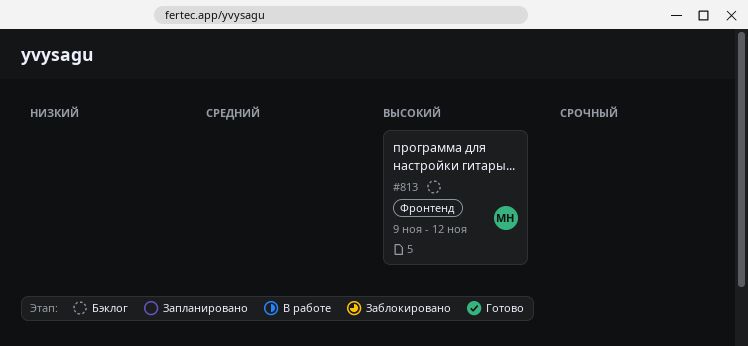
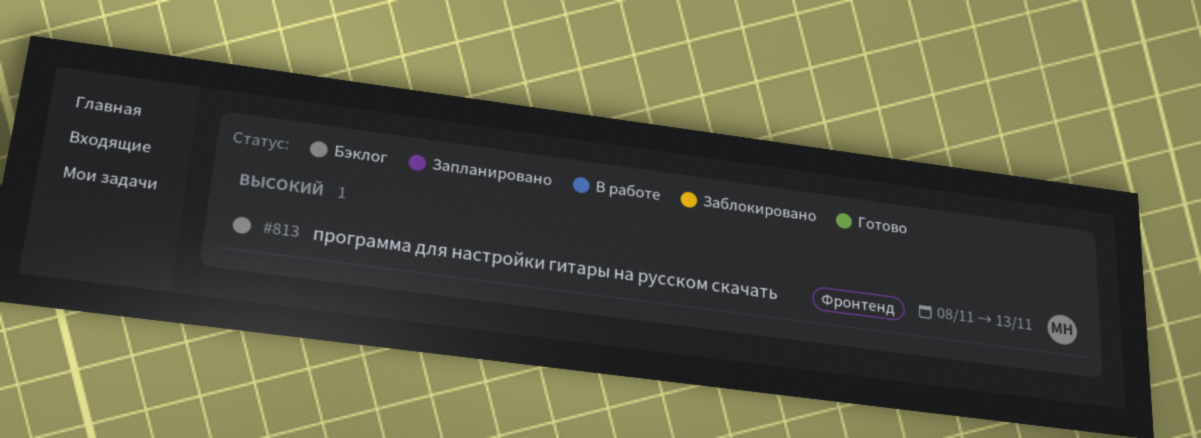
#813, start: Nov 9 -> Nov 8
#813, due: Nov 12 -> Nov 13

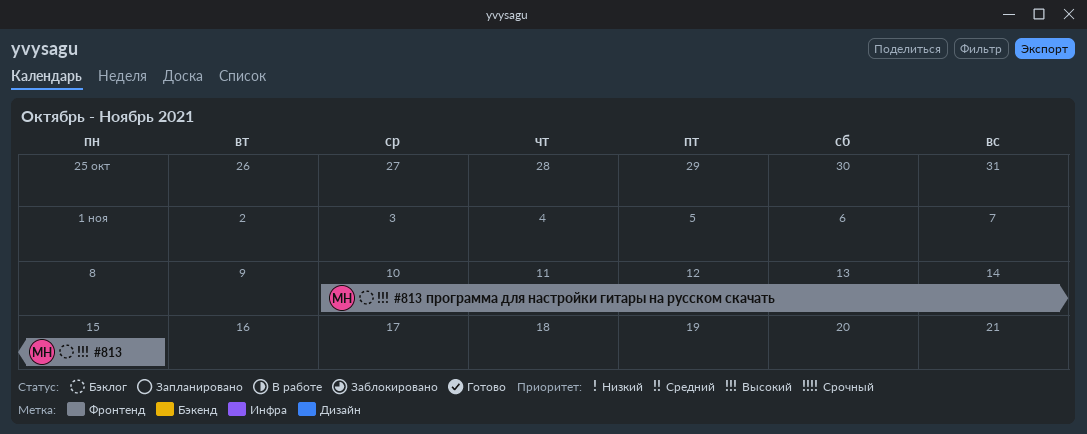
#813, start: Nov 8 -> Nov 10
#813, due: Nov 13 -> Nov 15

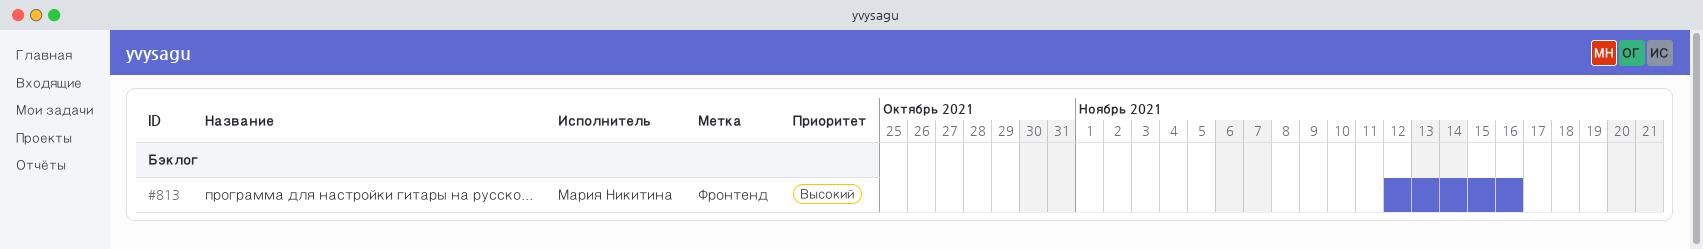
#813, start: Nov 10 -> Nov 12
#813, due: Nov 15 -> Nov 16

